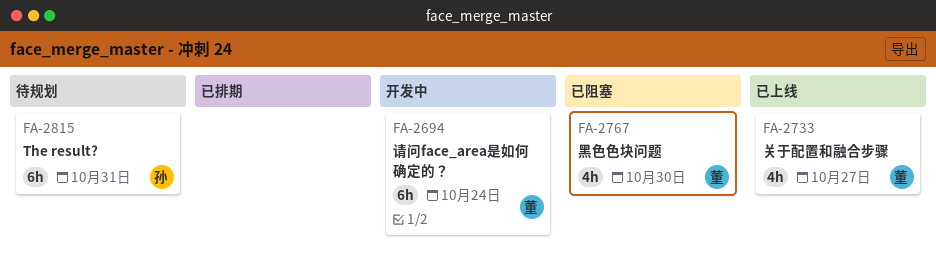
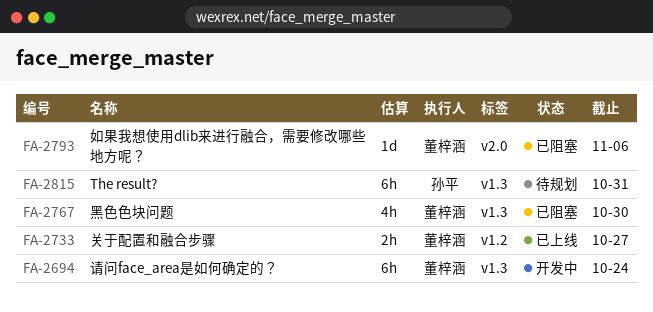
FA-2733, estimate: 4h -> 2h
FA-2793: none -> present

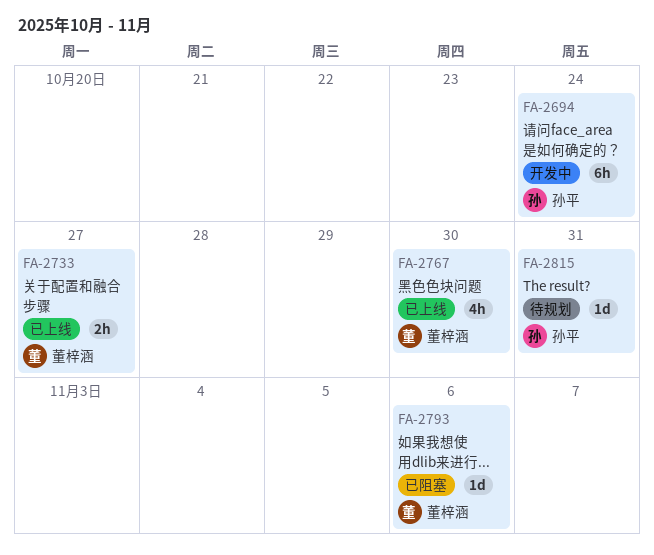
FA-2694, owner: 董梓涵 -> 孙平
FA-2767, status: 已阻塞 -> 已上线
FA-2815, estimate: 6h -> 1d

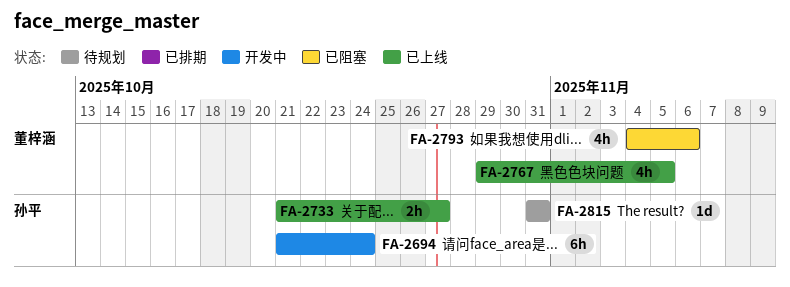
FA-2733, owner: 董梓涵 -> 孙平
FA-2767, due: Oct 30 -> Nov 5
FA-2793, estimate: 1d -> 4h

